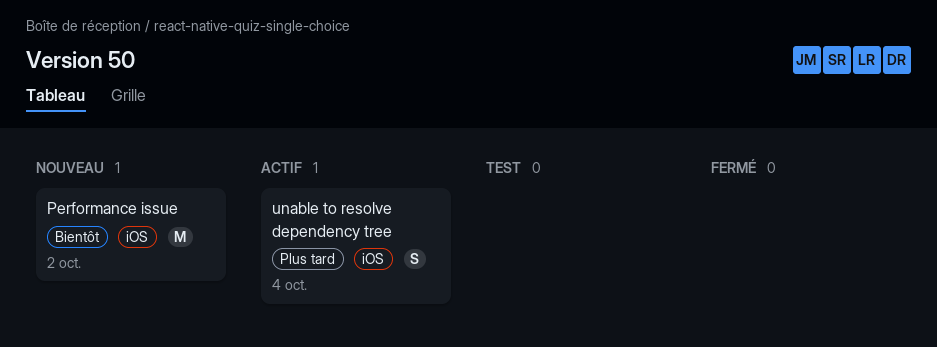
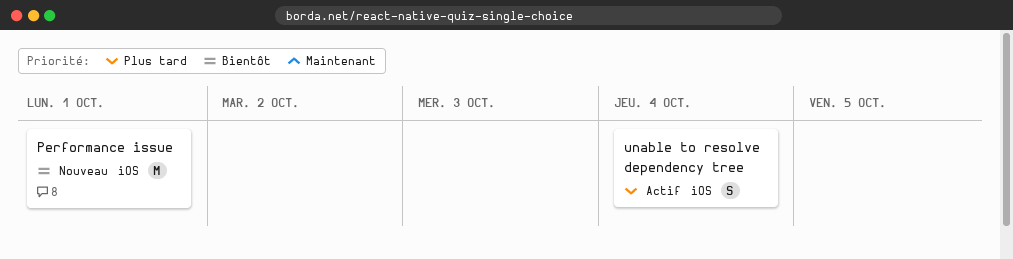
Performance issue, due: Oct 2 -> Oct 1

